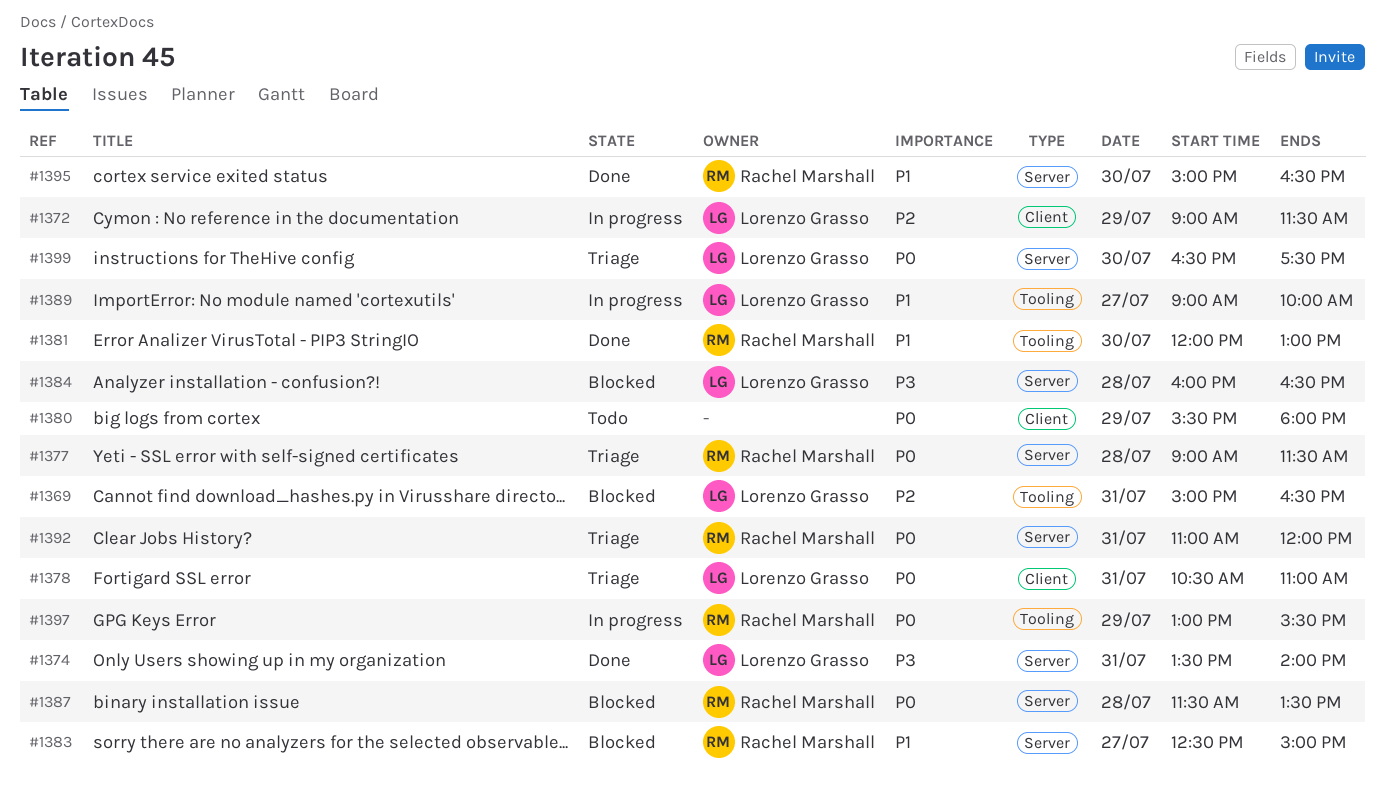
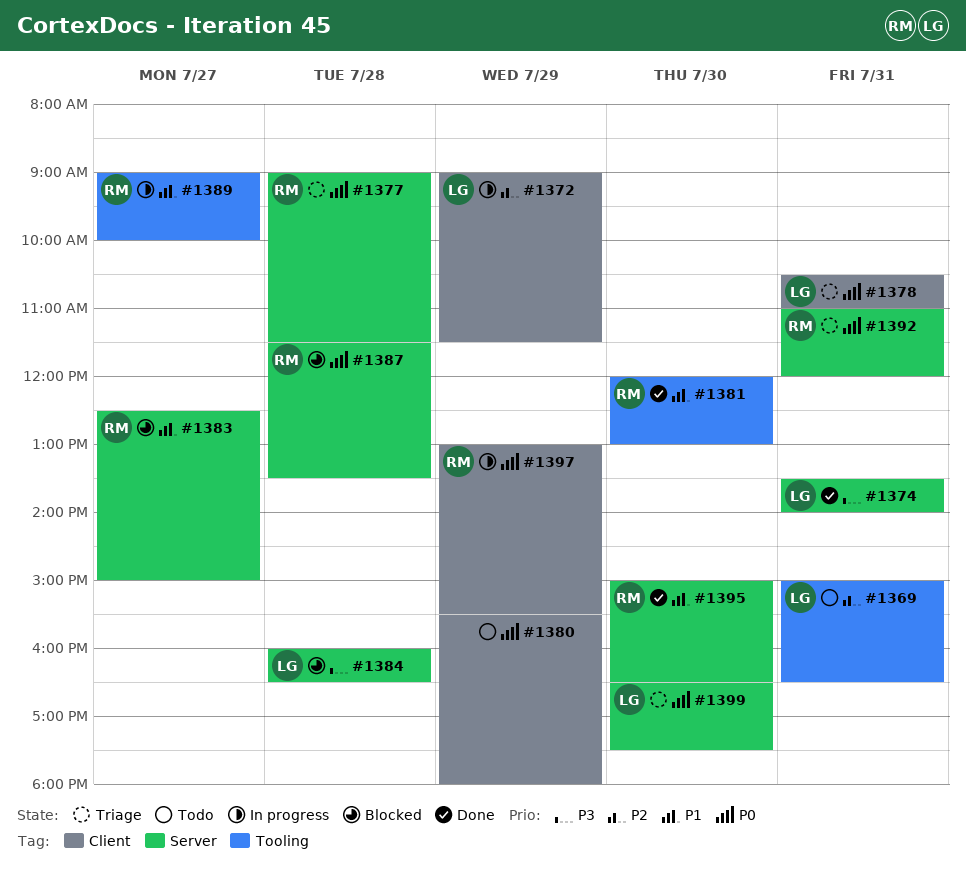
#1369, status: Blocked -> Todo
#1389, owner: Lorenzo Grasso -> Rachel Marshall
#1397, label: Tooling -> Client

